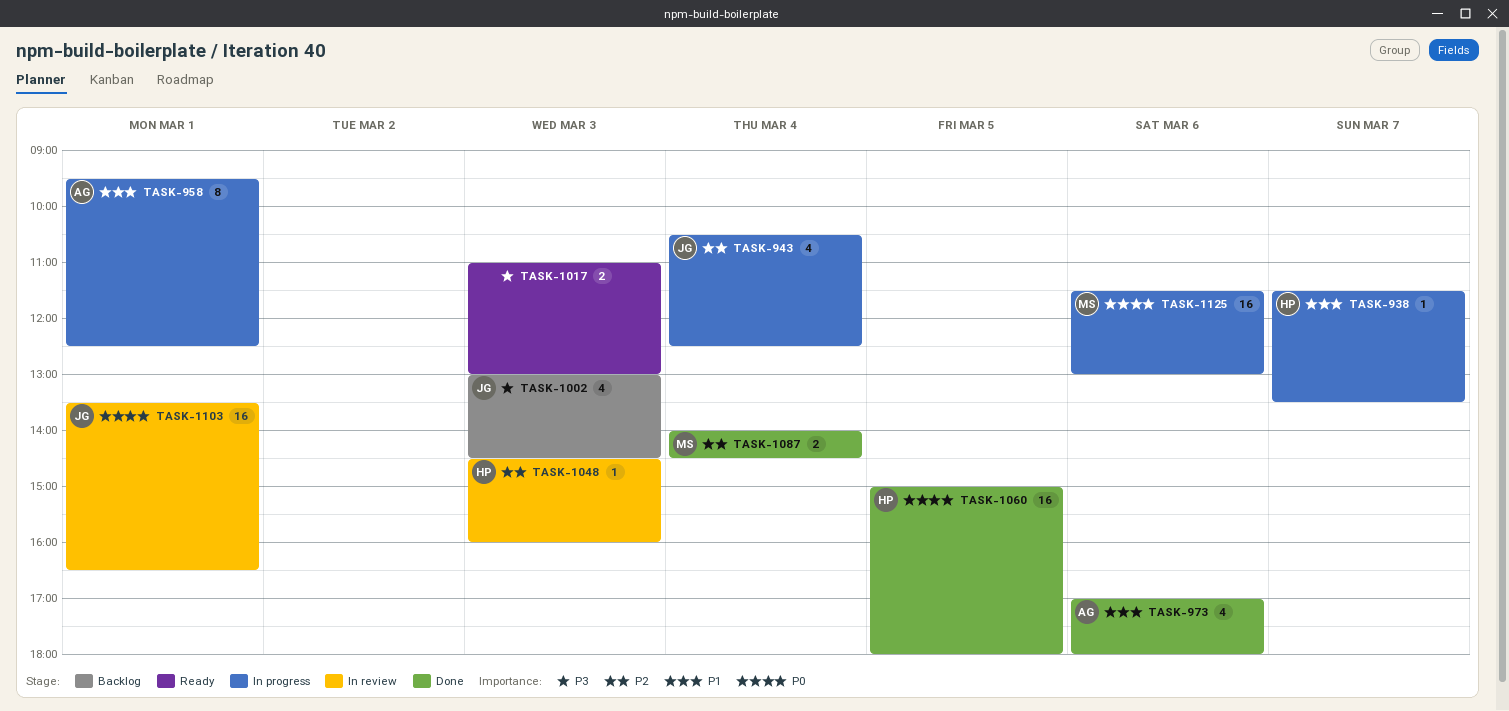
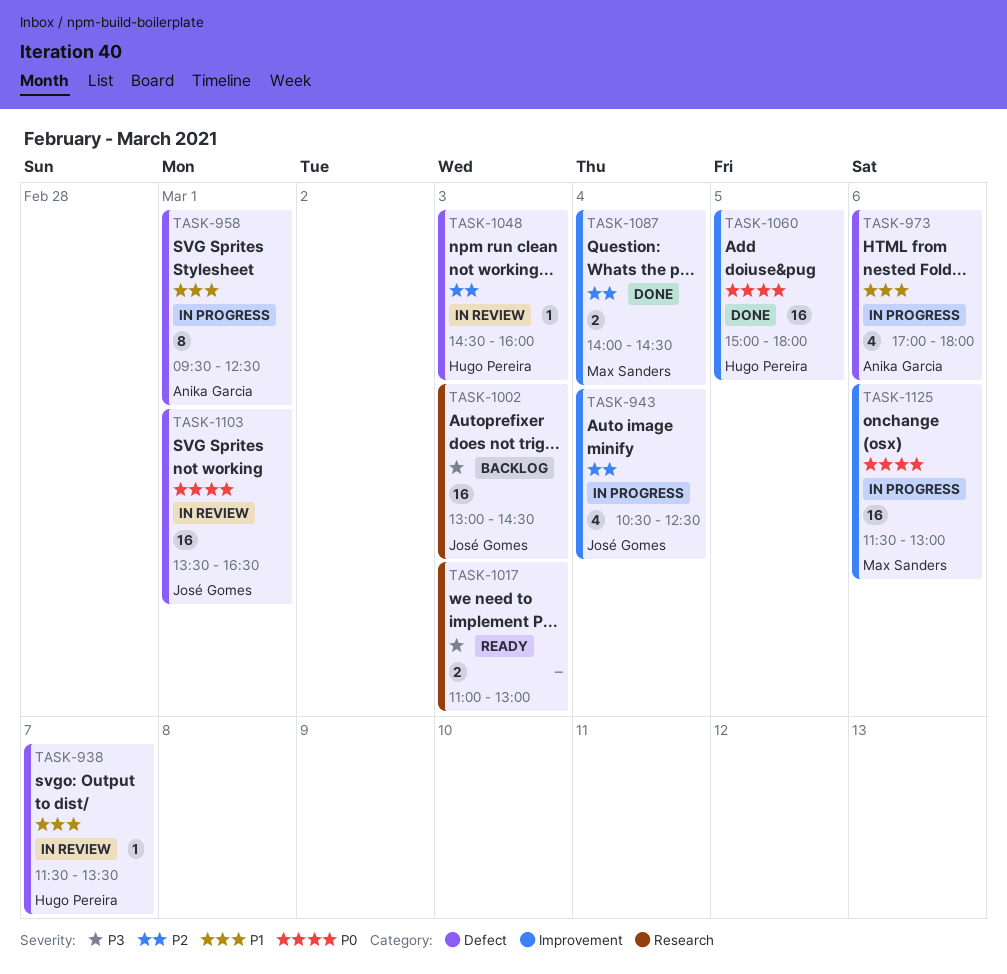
TASK-938, status: In progress -> In review
TASK-973, status: Done -> In progress
TASK-1002, estimate: 4 -> 16

